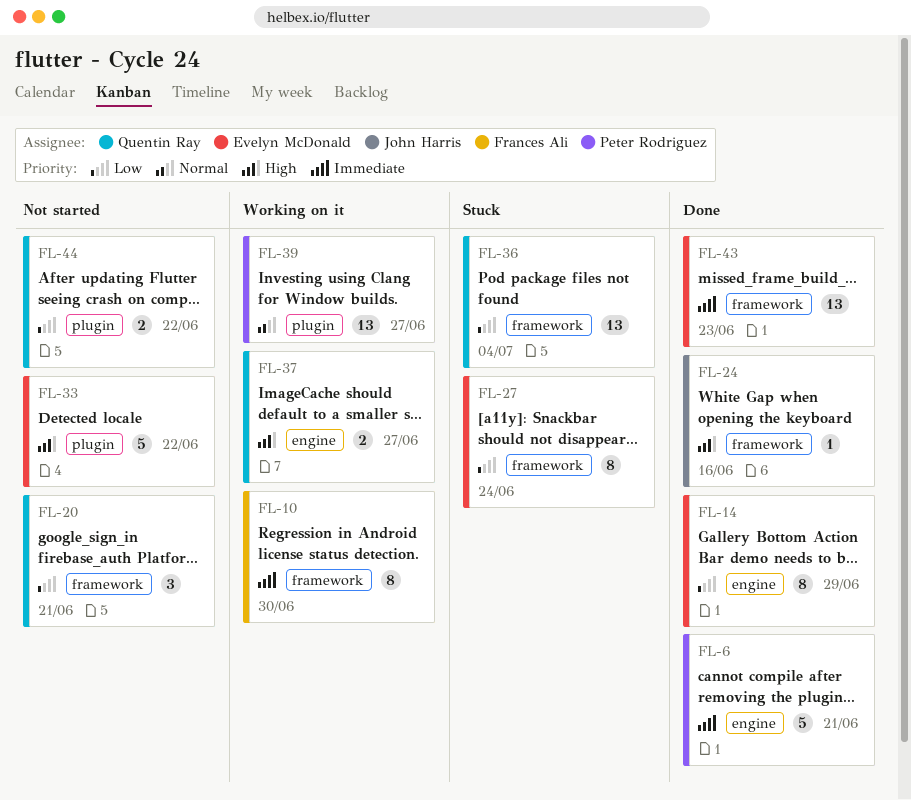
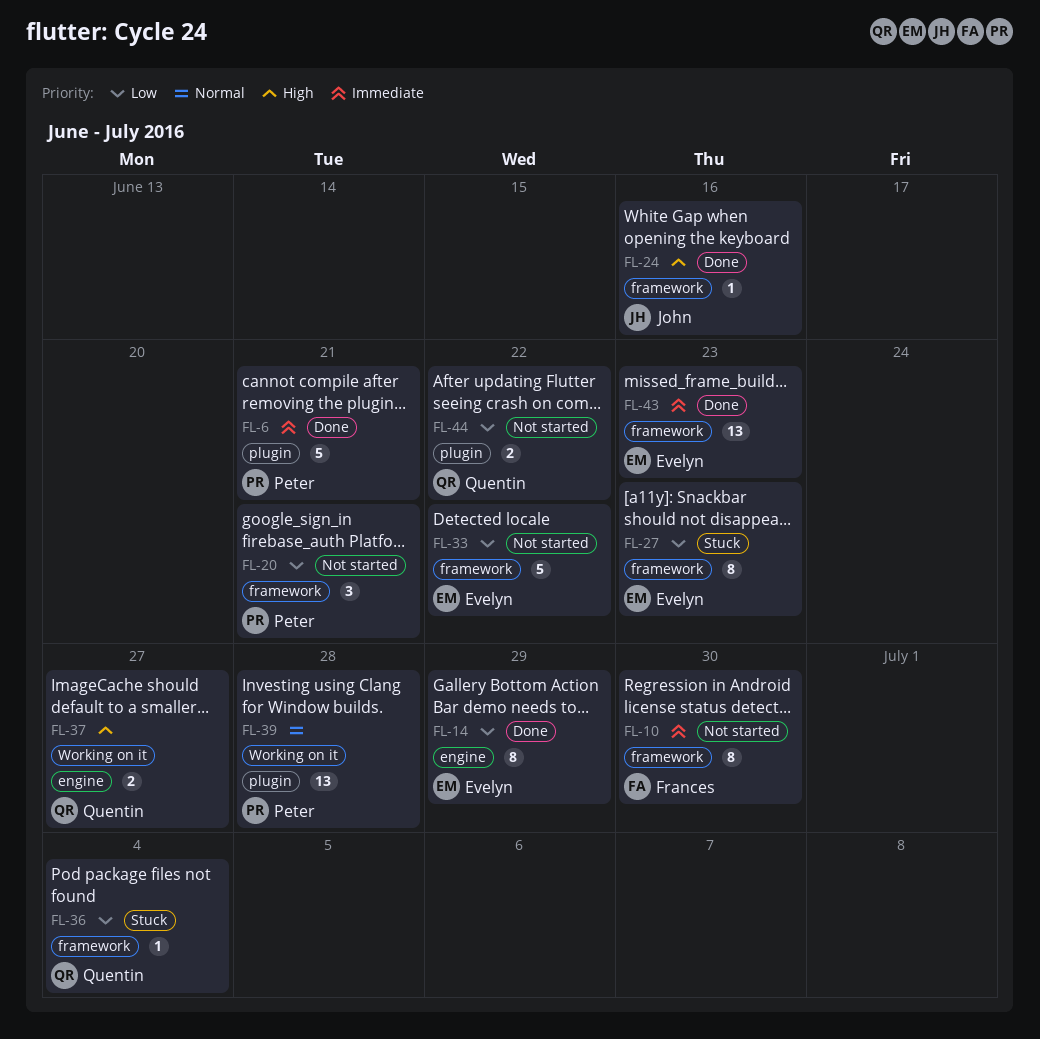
FL-6, label: engine -> plugin
FL-10, status: Working on it -> Not started
FL-20, owner: Quentin Ray -> Peter Rodriguez
FL-27, due: Jun 24 -> Jun 23
FL-33, priority: High -> Low
FL-33, label: plugin -> framework
FL-36, estimate: 13 -> 1
FL-39, due: Jun 27 -> Jun 28

